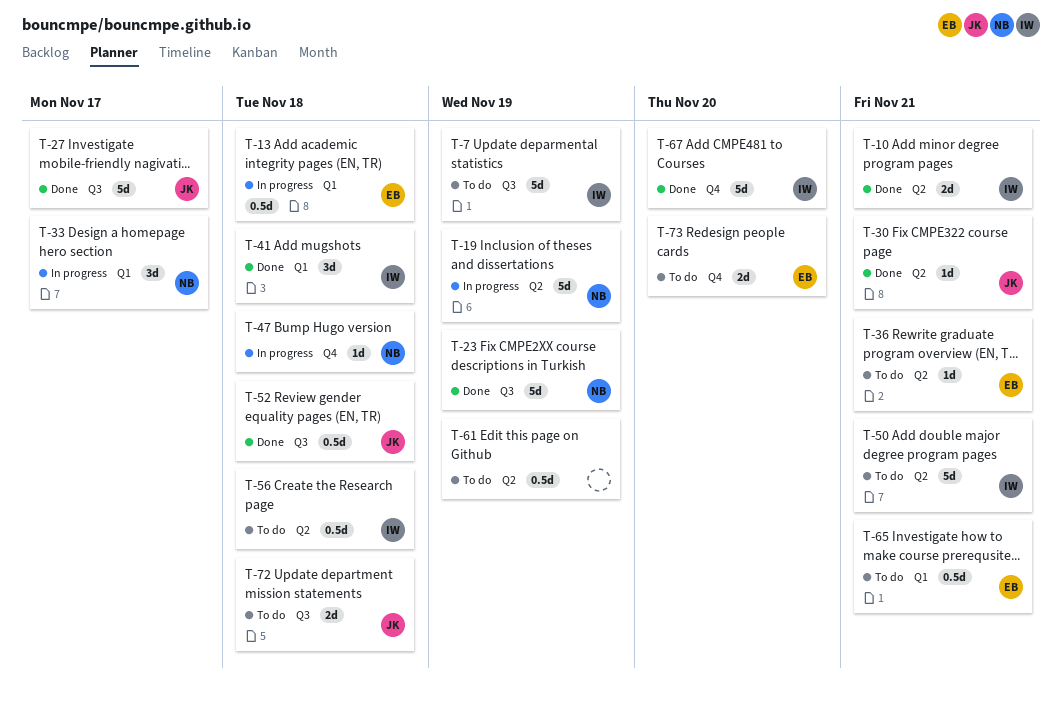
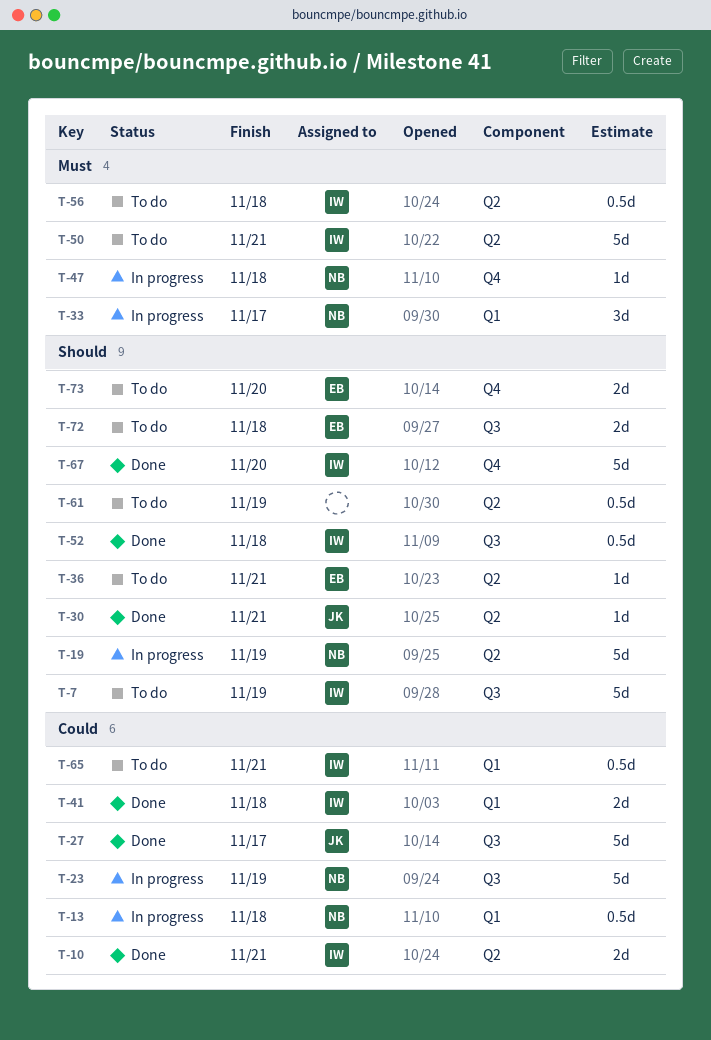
T-13, owner: EB -> NB
T-23, status: Done -> In progress
T-41, estimate: 3d -> 2d
T-52, owner: JK -> IW
T-65, owner: EB -> IW
T-72, owner: JK -> EB

